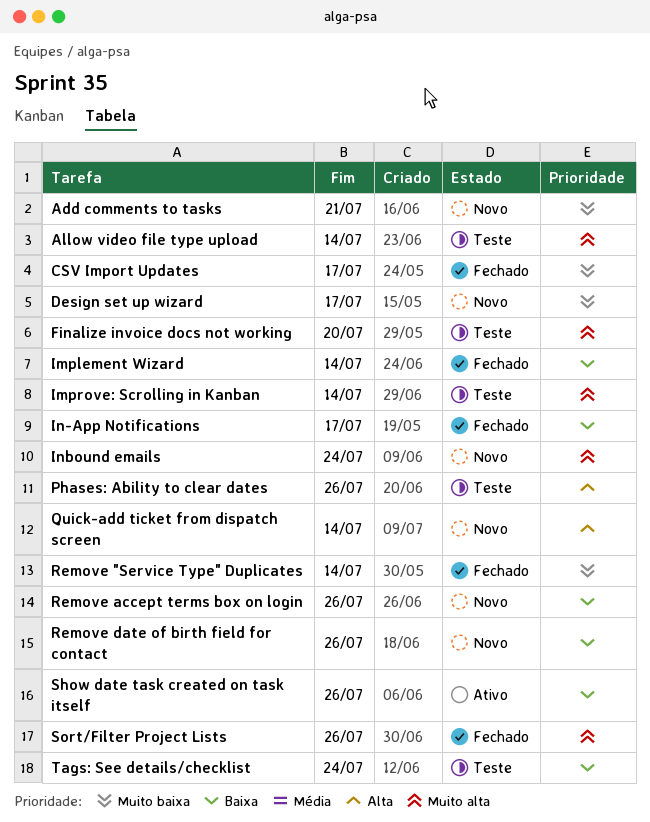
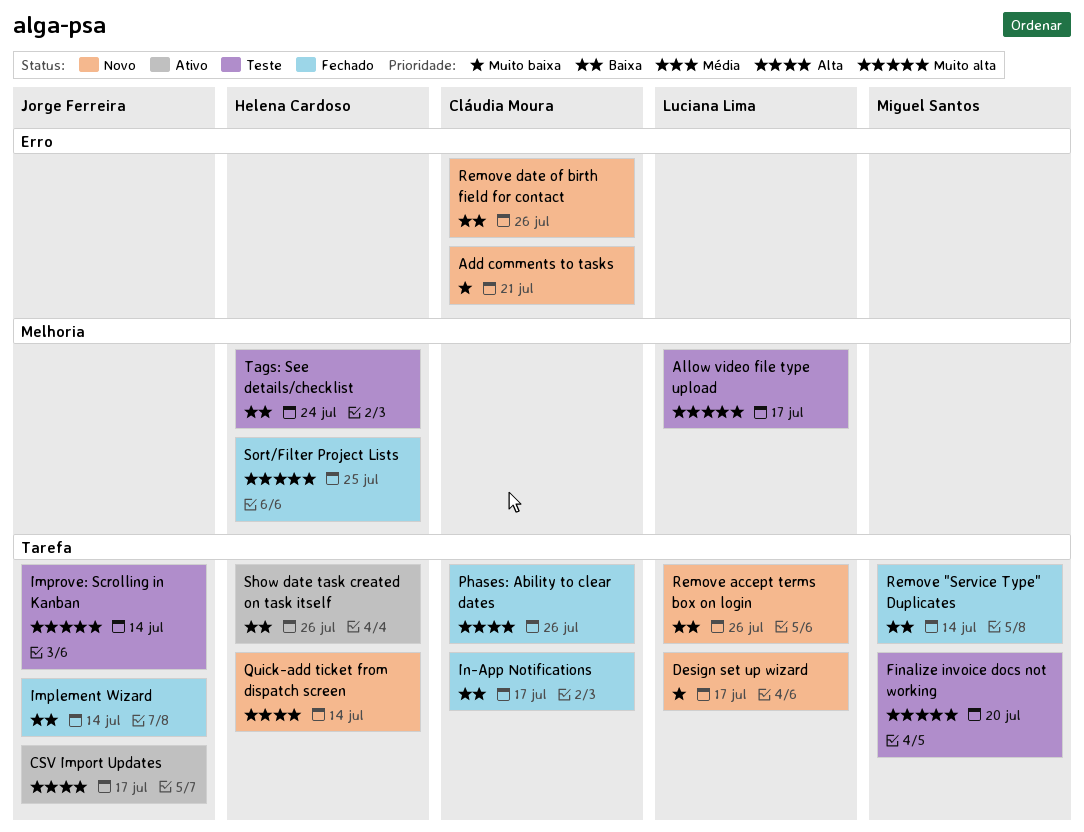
Allow video file type upload, due: Jul 14 -> Jul 17
CSV Import Updates, status: Fechado -> Ativo
CSV Import Updates, priority: Muito baixa -> Alta
Inbound emails: present -> none
Phases: Ability to clear dates, status: Teste -> Fechado
Remove "Service Type" Duplicates, priority: Muito baixa -> Baixa
Sort/Filter Project Lists, due: Jul 26 -> Jul 25

